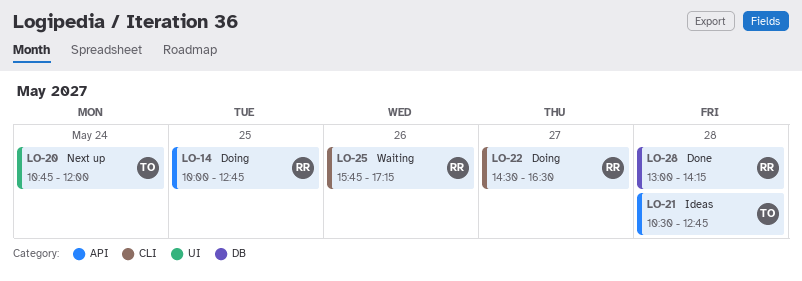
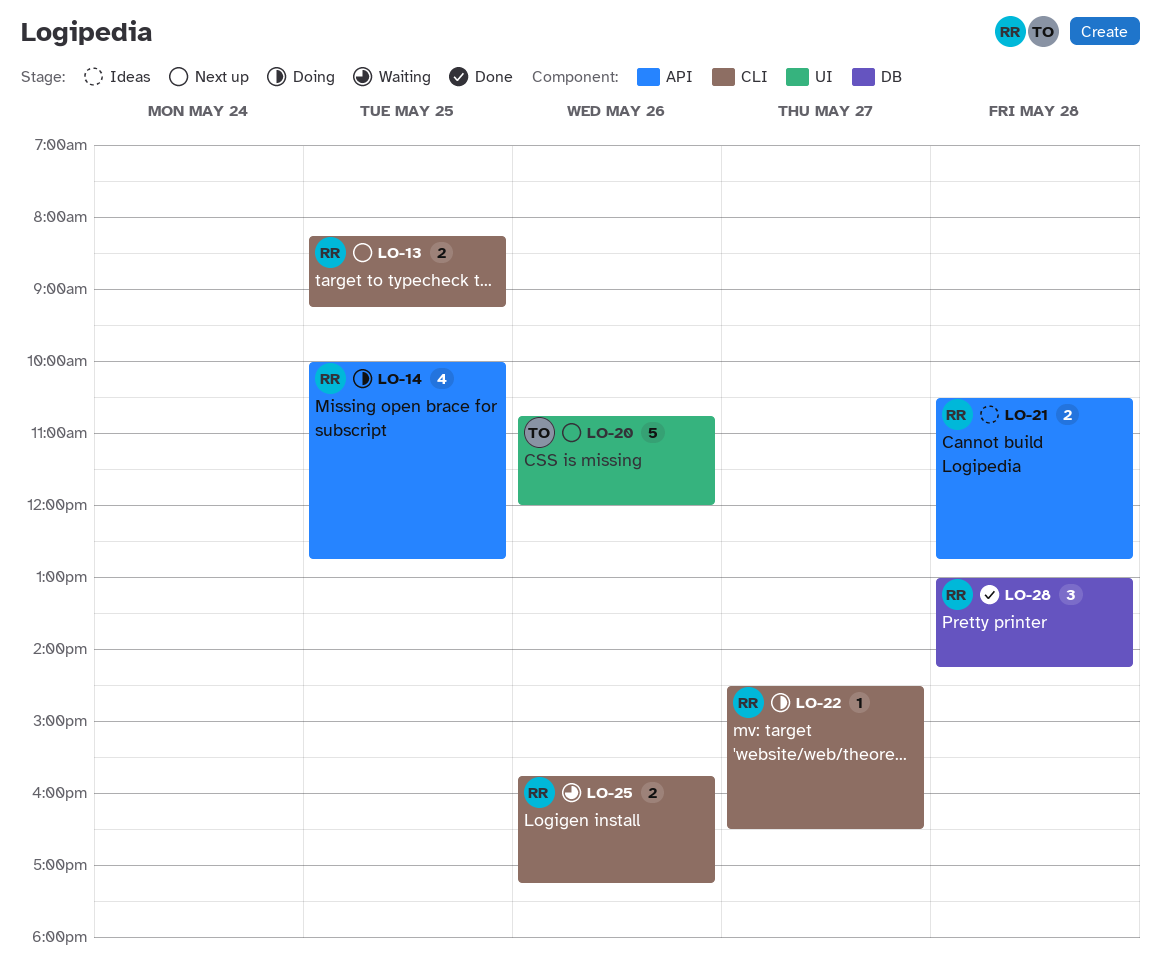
LO-13: none -> present
LO-20, day: May 24 -> May 26
LO-21, owner: TO -> RR

